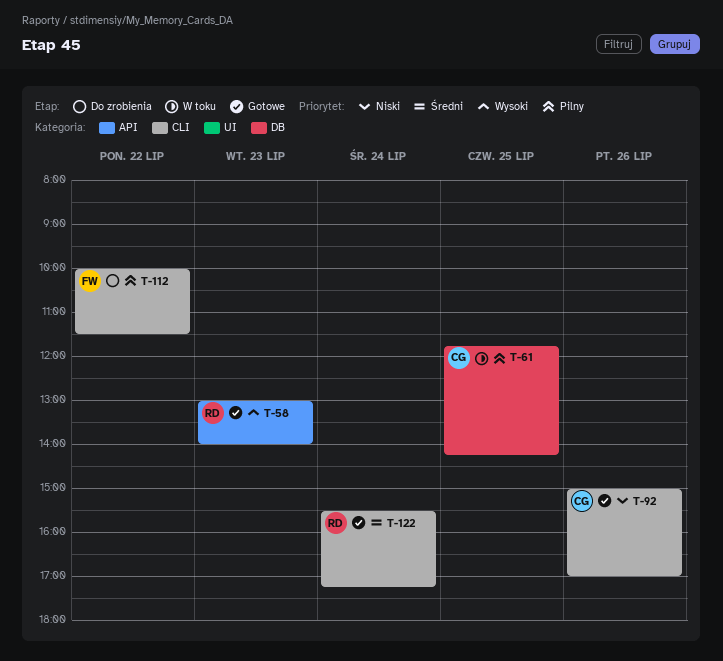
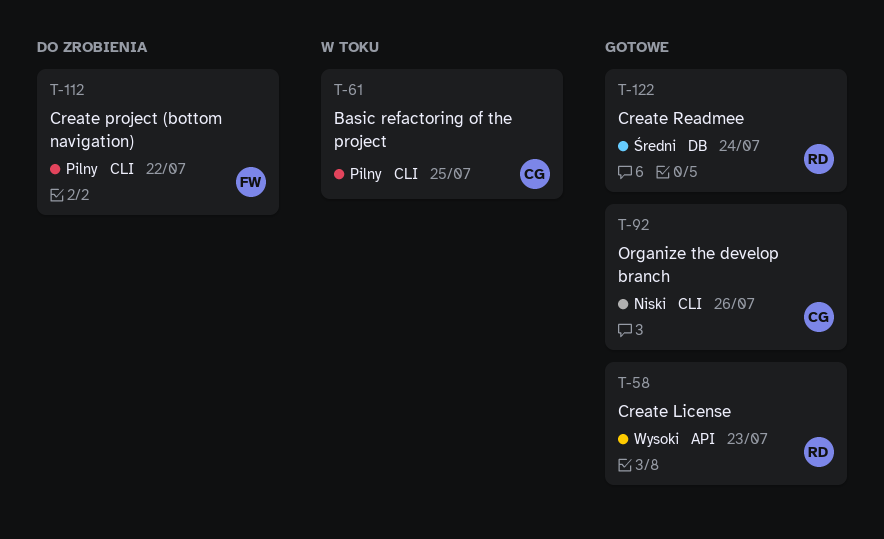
T-61, label: DB -> CLI
T-122, label: CLI -> DB

